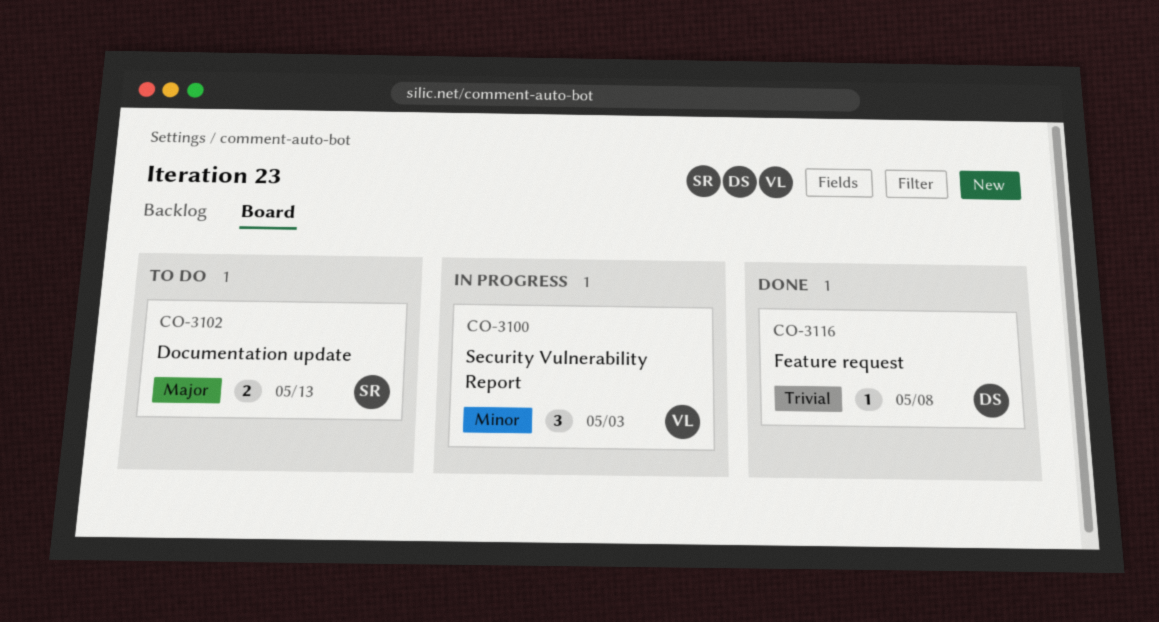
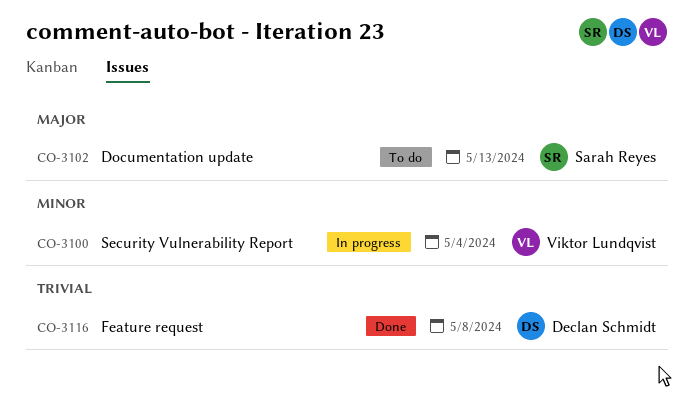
CO-3100, due: May 3 -> May 4

